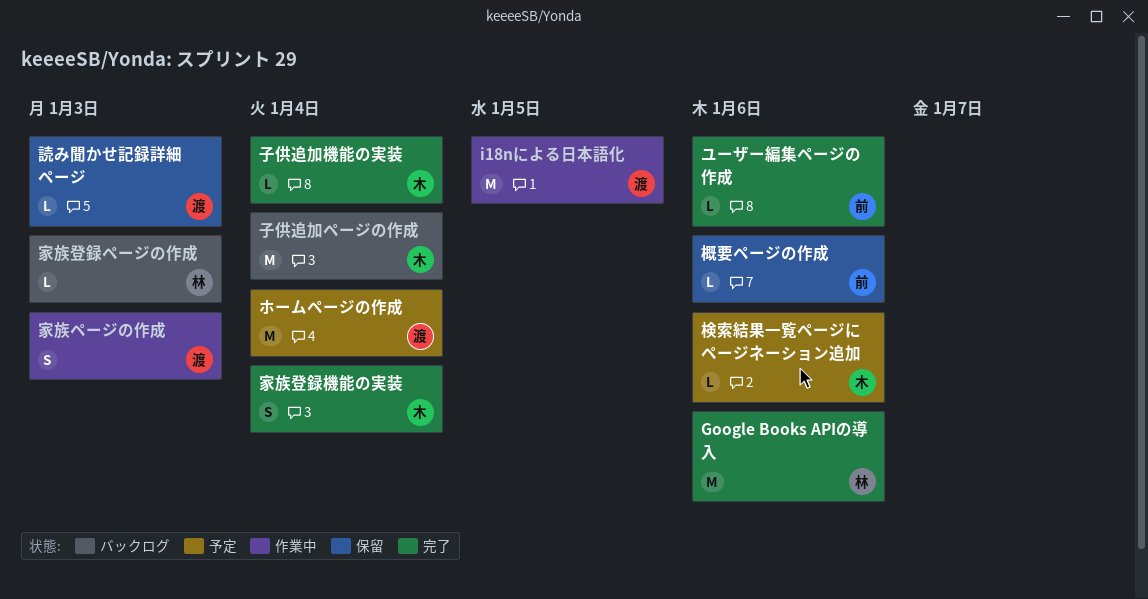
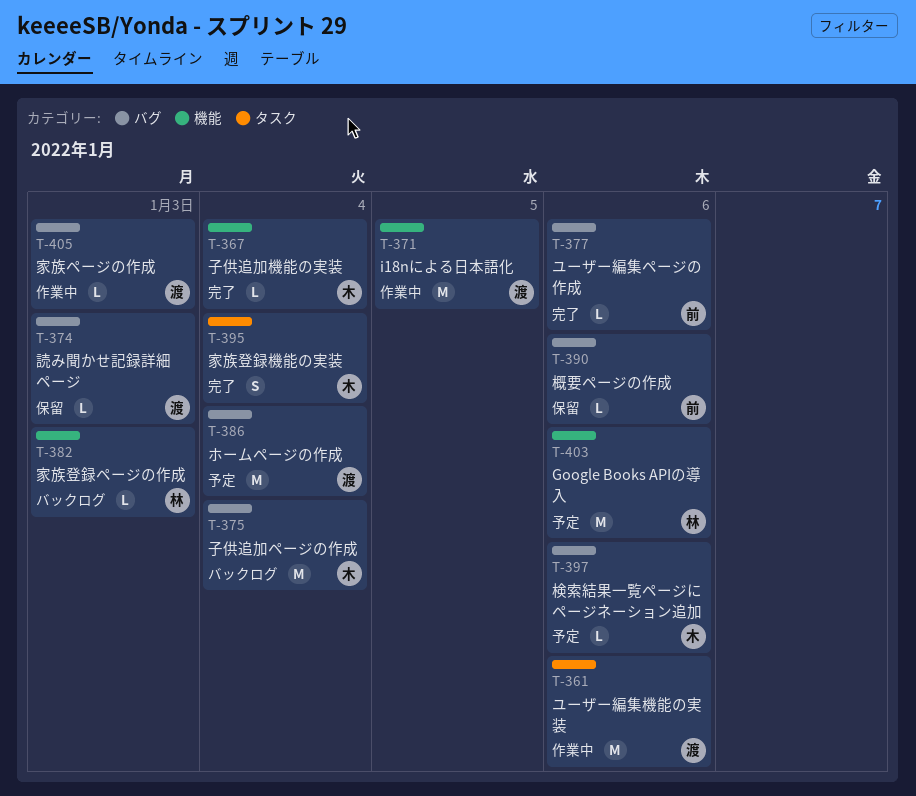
Google Books APIの導入, status: 完了 -> 予定
ユーザー編集機能の実装: none -> present
家族ページの作成, estimate: S -> L

